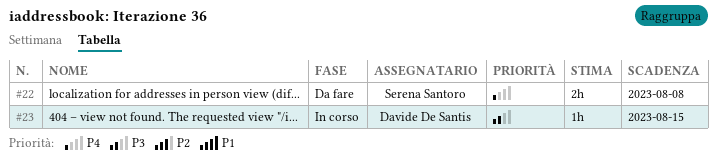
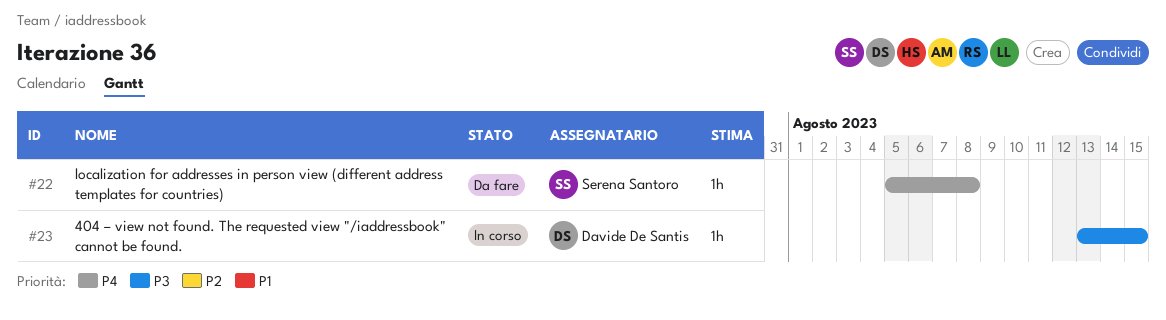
#22, estimate: 2h -> 1h

